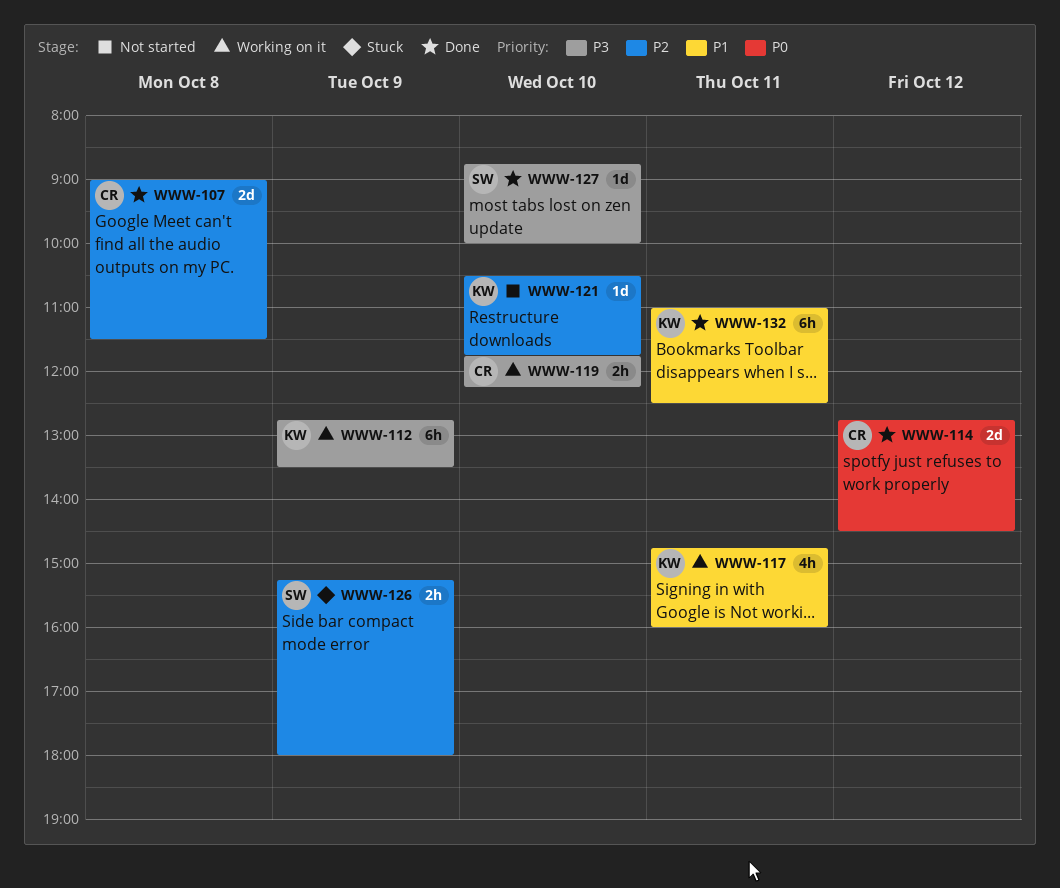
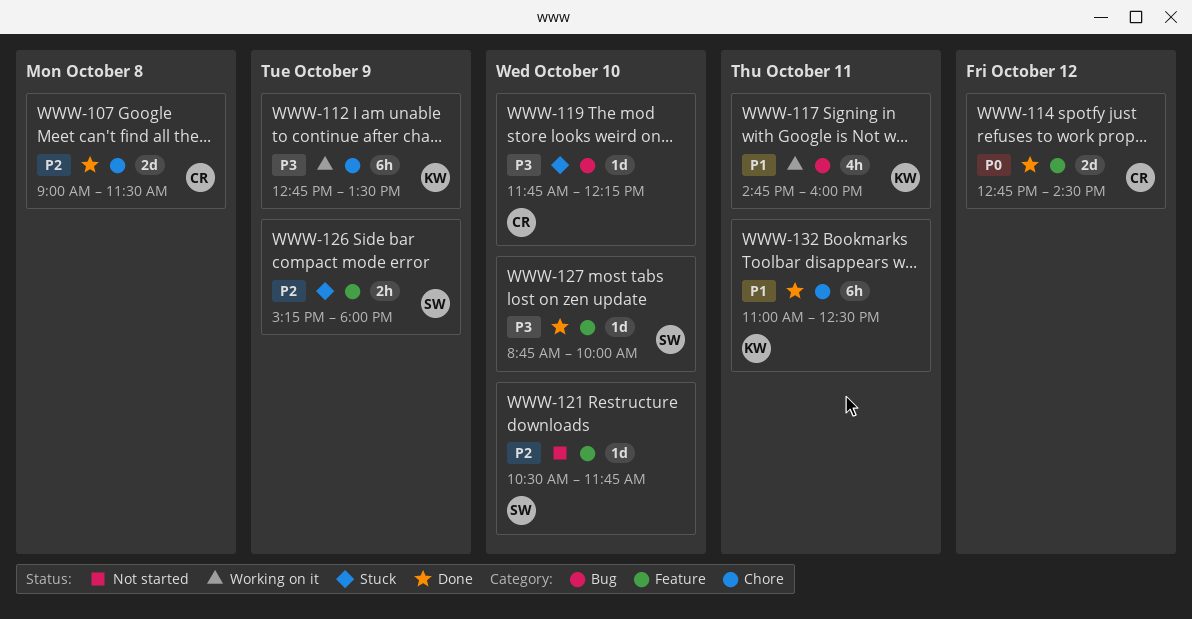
WWW-119, status: Working on it -> Stuck
WWW-119, estimate: 2h -> 1d
WWW-121, owner: KW -> SW

